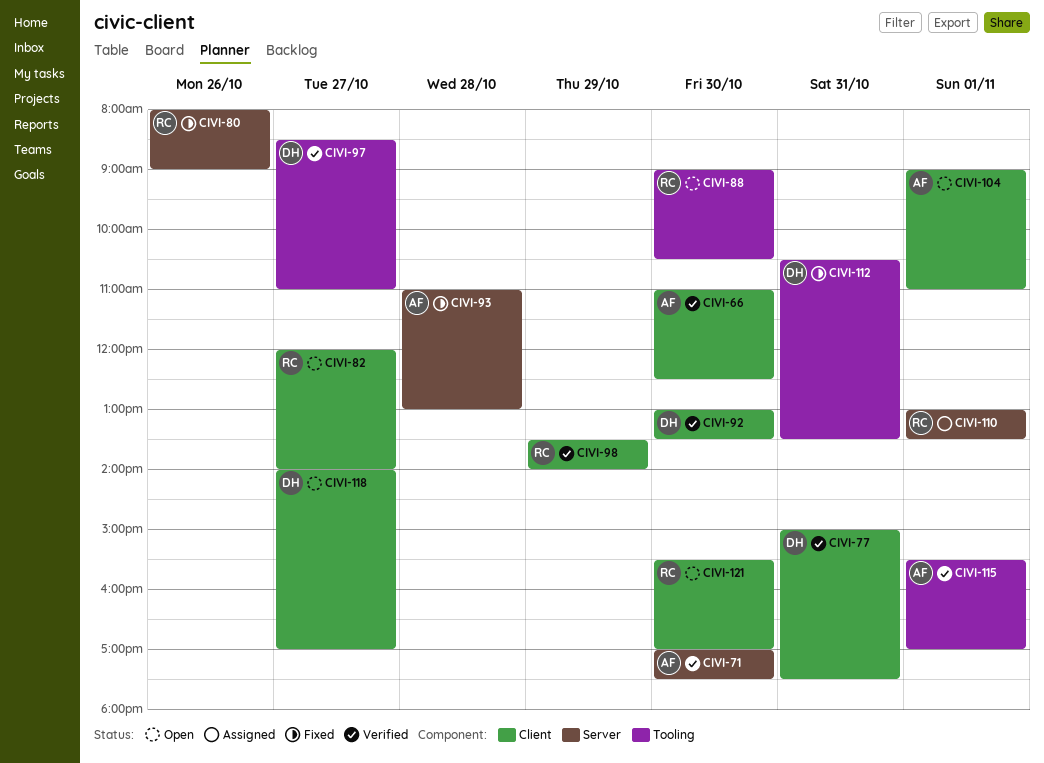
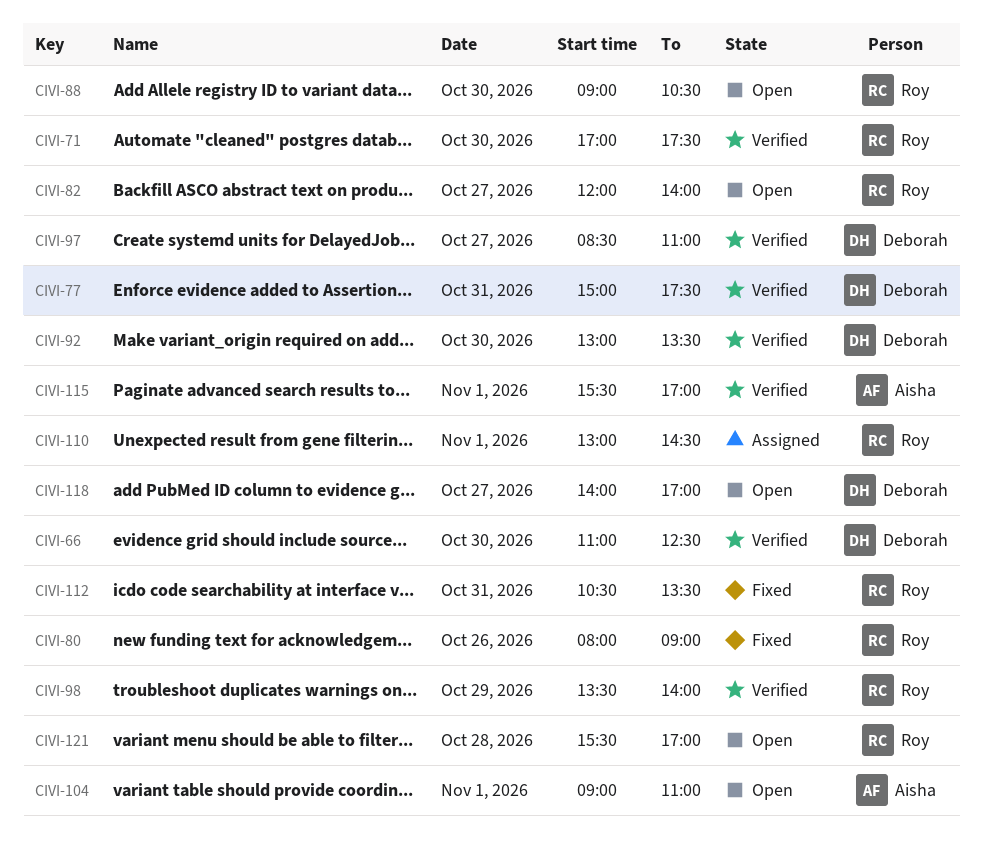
CIVI-66, owner: Aisha -> Deborah
CIVI-71, owner: Aisha -> Roy
CIVI-93: present -> none
CIVI-110, ends: 13:30 -> 14:30
CIVI-112, owner: Deborah -> Roy
CIVI-121, day: Oct 30 -> Oct 28

